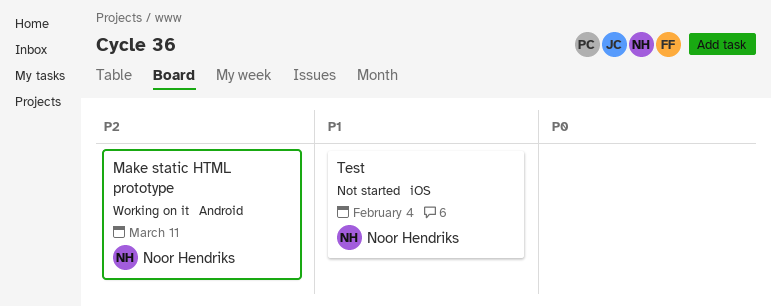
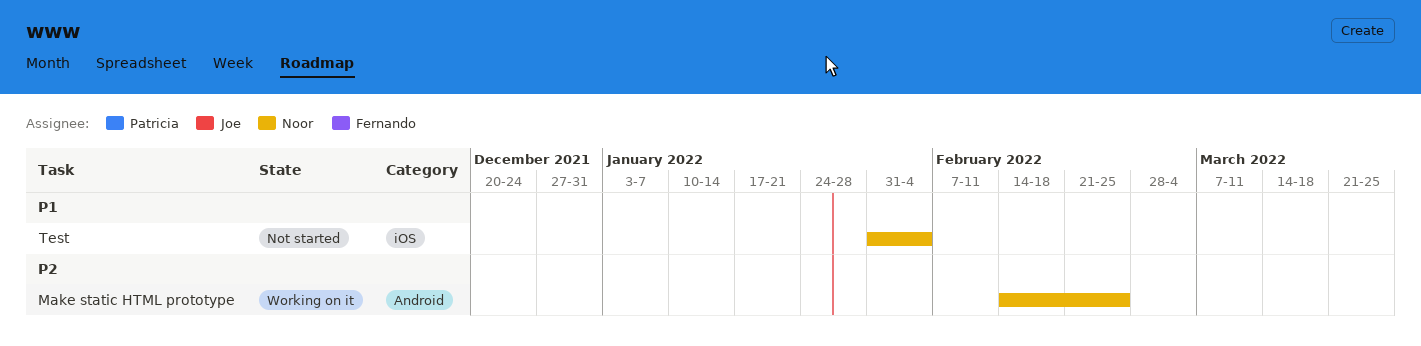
Make static HTML prototype, due: Mar 11 -> Feb 25

